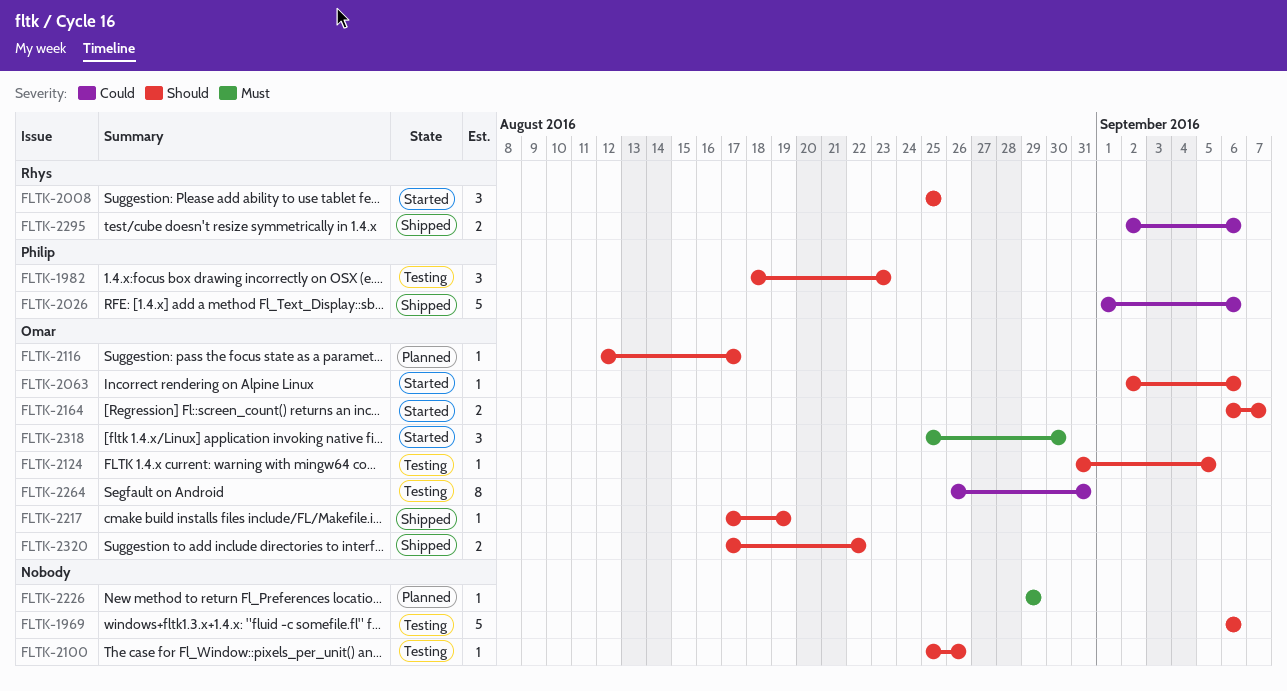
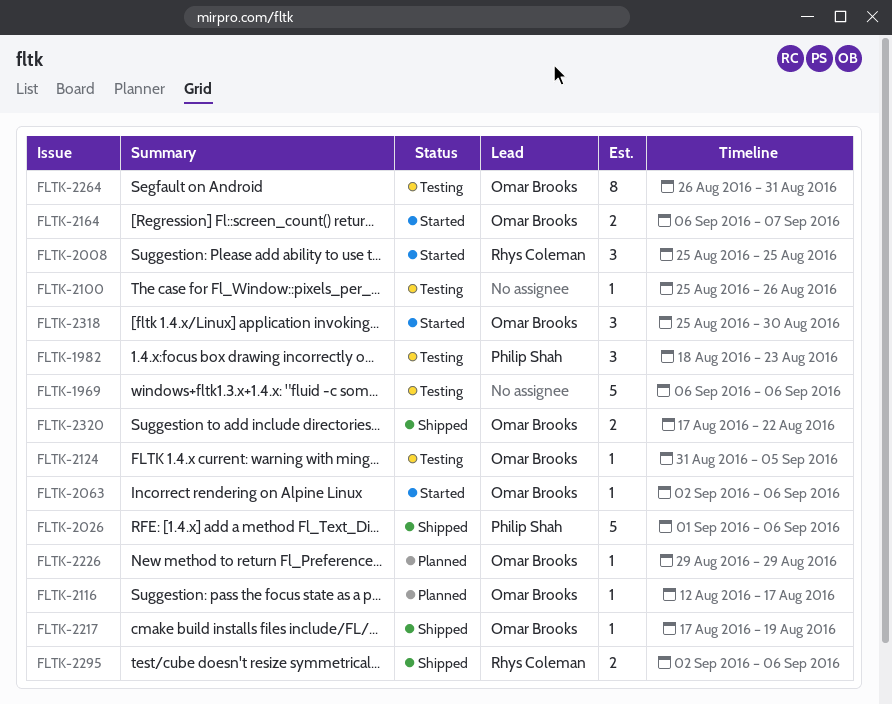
FLTK-2226, owner: none -> Omar Brooks

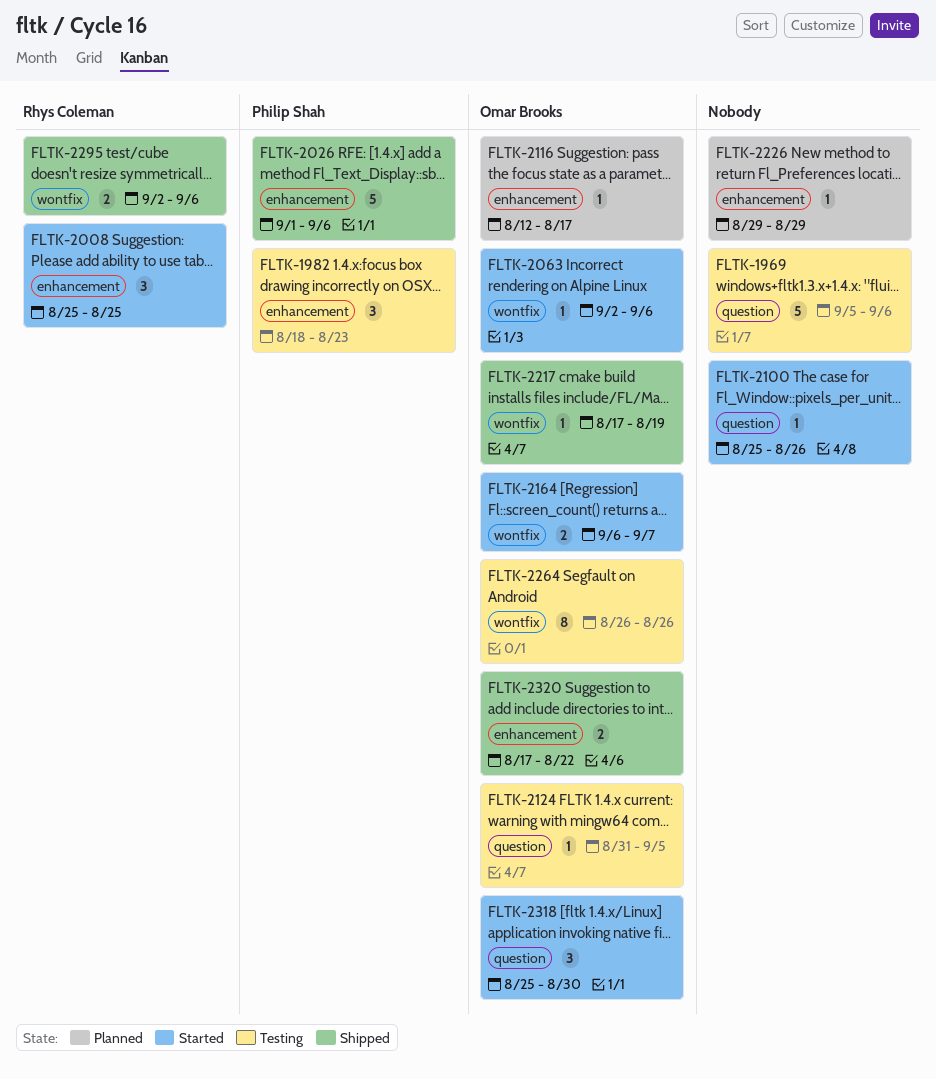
FLTK-1969, start: Sep 6 -> Sep 5
FLTK-2100, status: Testing -> Started
FLTK-2226, owner: Omar Brooks -> none
FLTK-2264, due: Aug 31 -> Aug 26

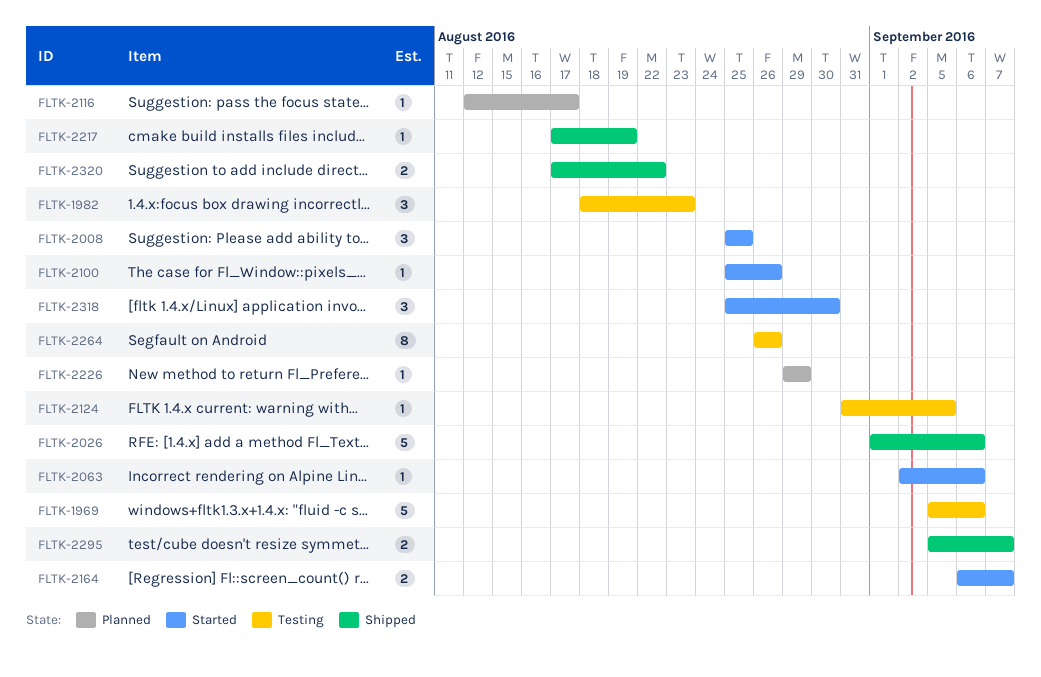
FLTK-2295, start: Sep 2 -> Sep 5
FLTK-2295, due: Sep 6 -> Sep 7

